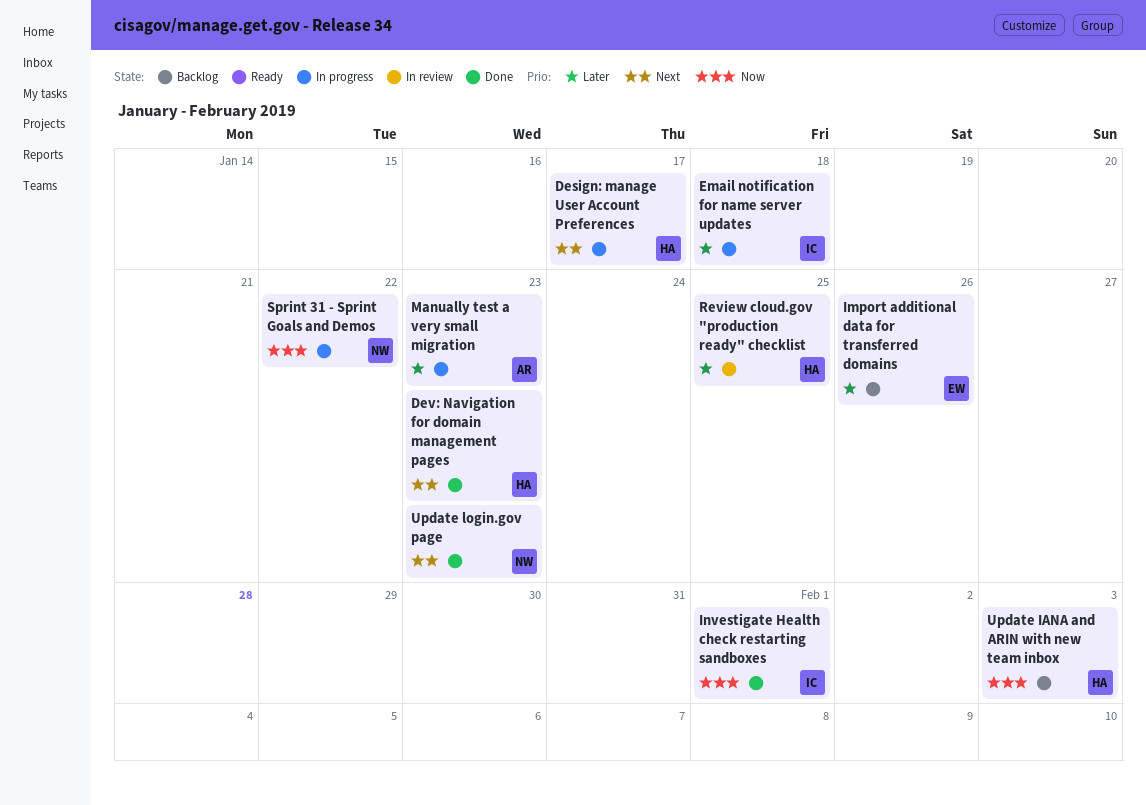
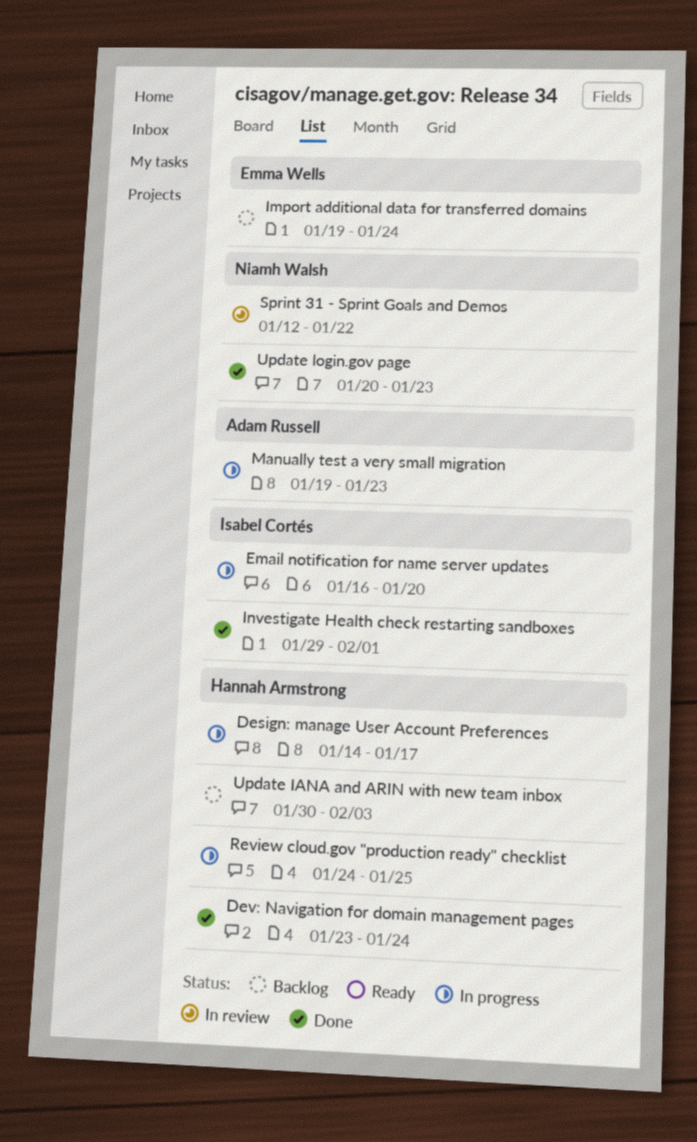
Dev: Navigation for domain management pages, due: Jan 23 -> Jan 24
Email notification for name server updates, due: Jan 18 -> Jan 20
Import additional data for transferred domains, due: Jan 26 -> Jan 24
Review cloud.gov "production ready" checklist, status: In review -> In progress
Sprint 31 - Sprint Goals and Demos, status: In progress -> In review

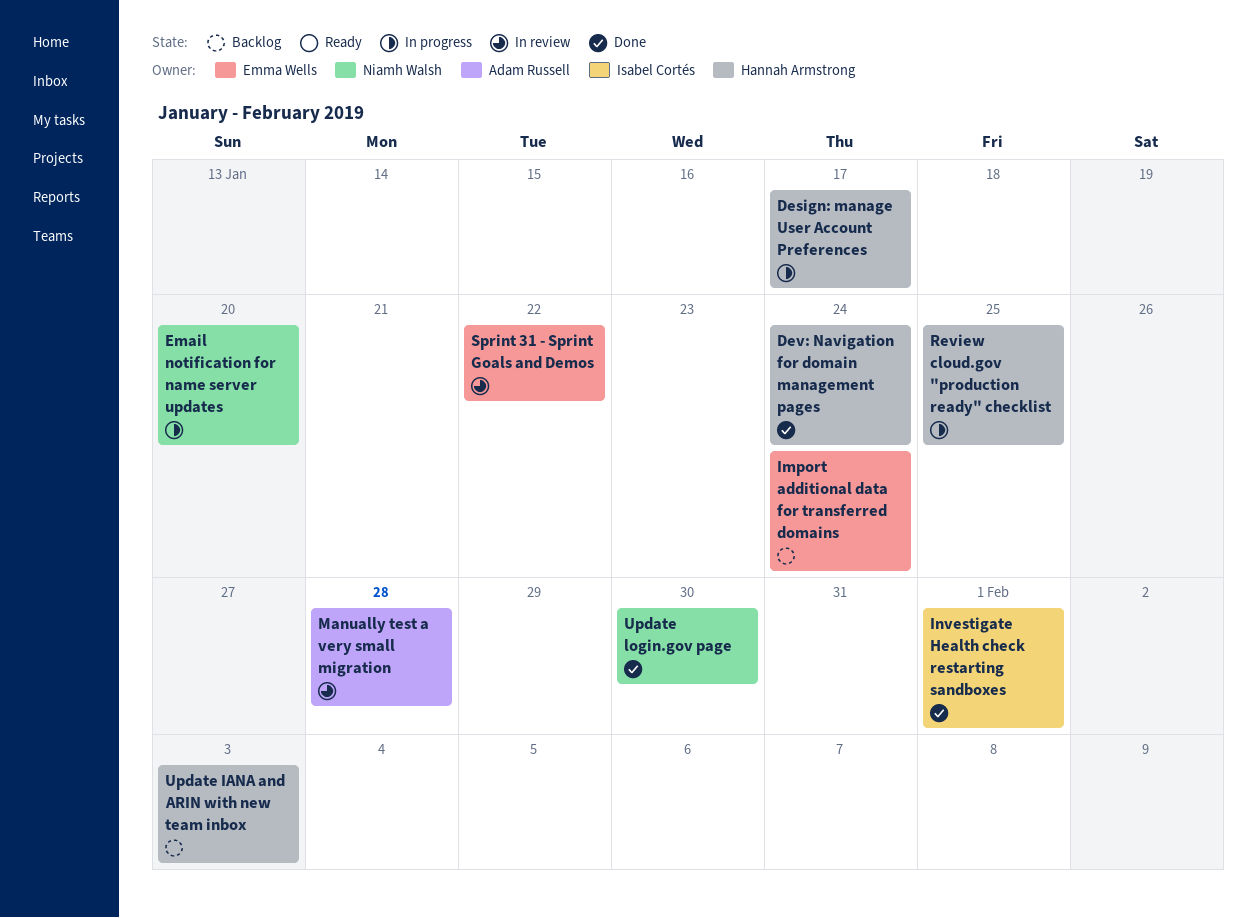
Email notification for name server updates, owner: Isabel Cortés -> Niamh Walsh
Manually test a very small migration, status: In progress -> In review
Manually test a very small migration, due: Jan 23 -> Jan 28
Sprint 31 - Sprint Goals and Demos, owner: Niamh Walsh -> Emma Wells
Update login.gov page, due: Jan 23 -> Jan 30

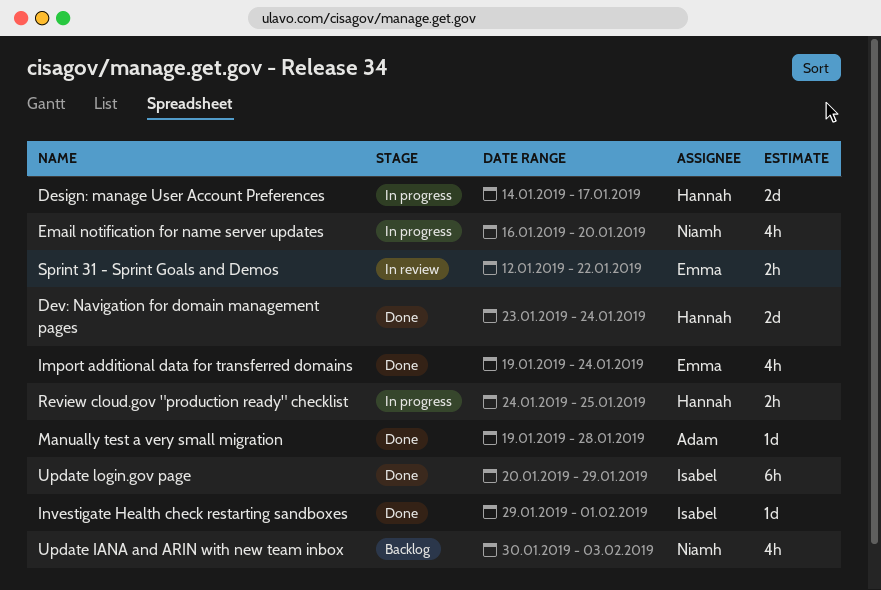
Import additional data for transferred domains, status: Backlog -> Done
Manually test a very small migration, status: In review -> Done
Update IANA and ARIN with new team inbox, owner: Hannah Armstrong -> Niamh Walsh
Update login.gov page, owner: Niamh Walsh -> Isabel Cortés
Update login.gov page, due: Jan 30 -> Jan 29

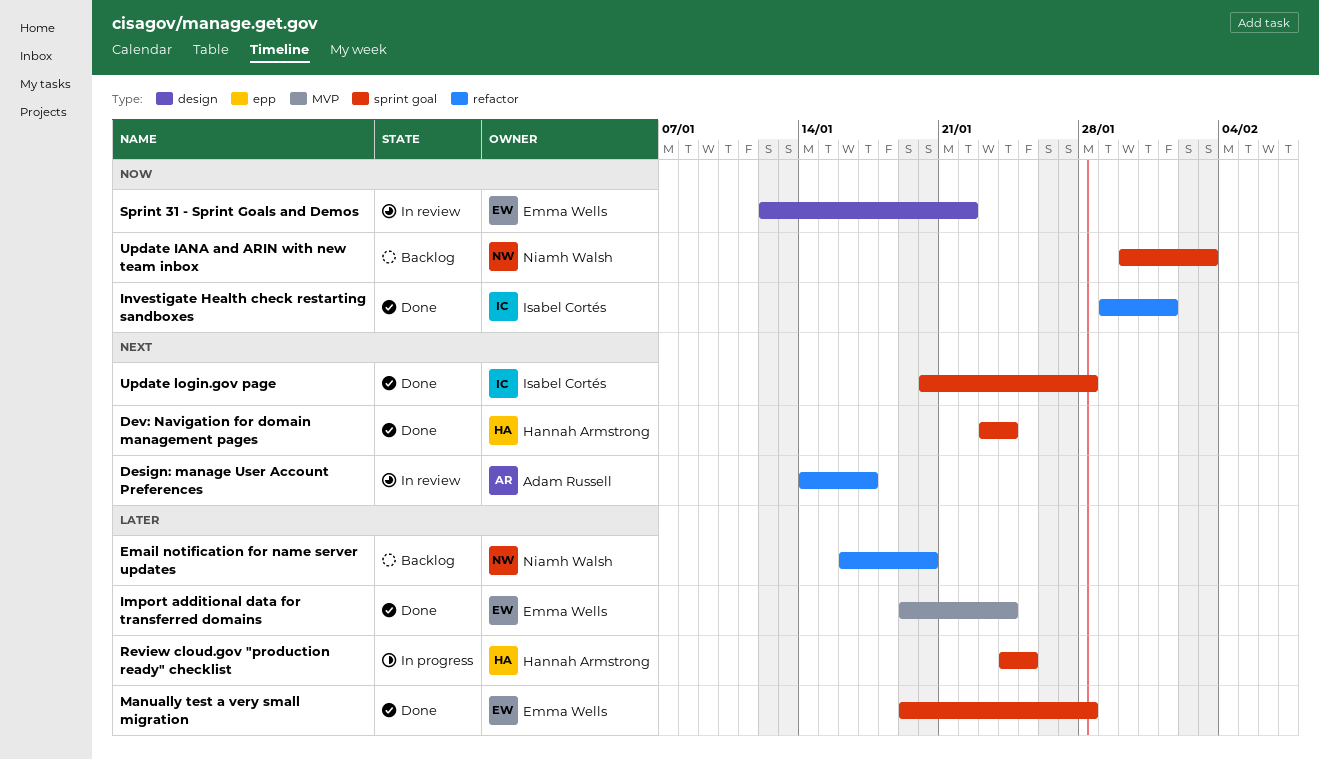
Design: manage User Account Preferences, status: In progress -> In review
Design: manage User Account Preferences, owner: Hannah Armstrong -> Adam Russell
Email notification for name server updates, status: In progress -> Backlog
Manually test a very small migration, owner: Adam Russell -> Emma Wells
Update login.gov page, due: Jan 29 -> Jan 28

